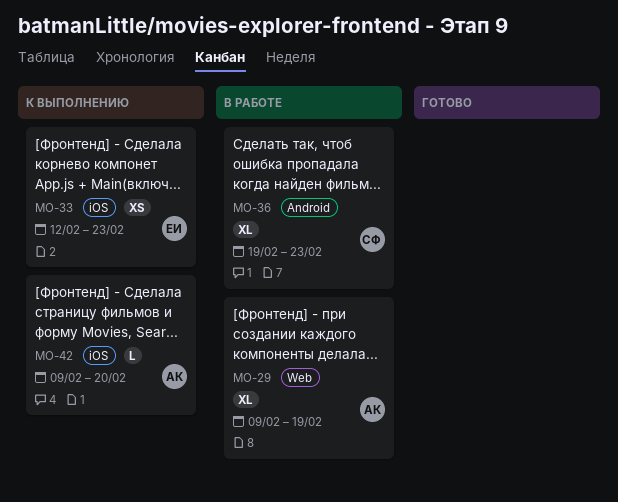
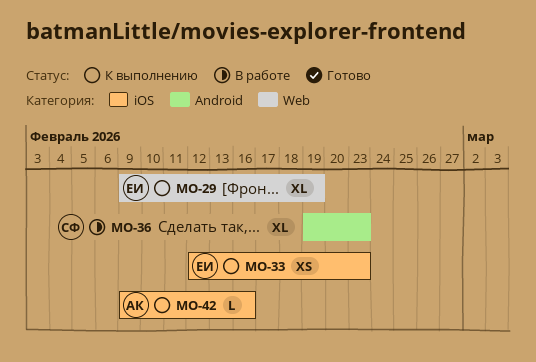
MO-29, status: В работе -> К выполнению
MO-29, owner: АК -> ЕИ
MO-42, due: Feb 20 -> Feb 16

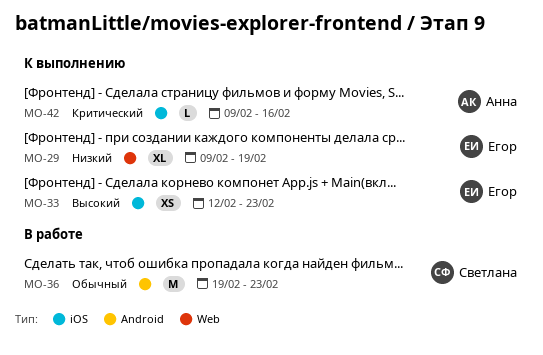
MO-36, estimate: XL -> M

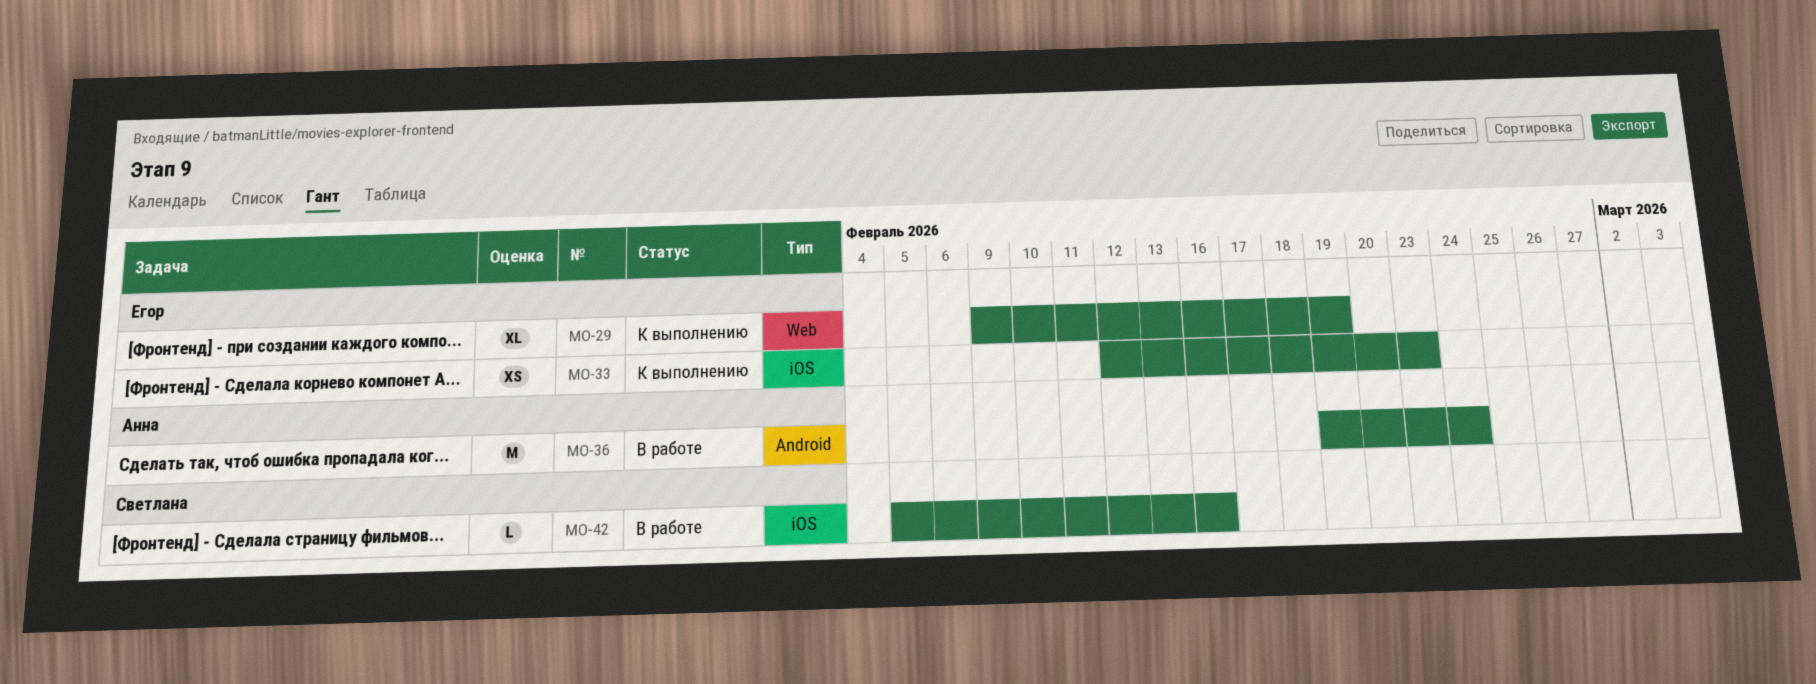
MO-36, owner: Светлана -> Анна
MO-36, due: Feb 23 -> Feb 24
MO-42, status: К выполнению -> В работе
MO-42, owner: Анна -> Светлана
MO-42, start: Feb 9 -> Feb 5

